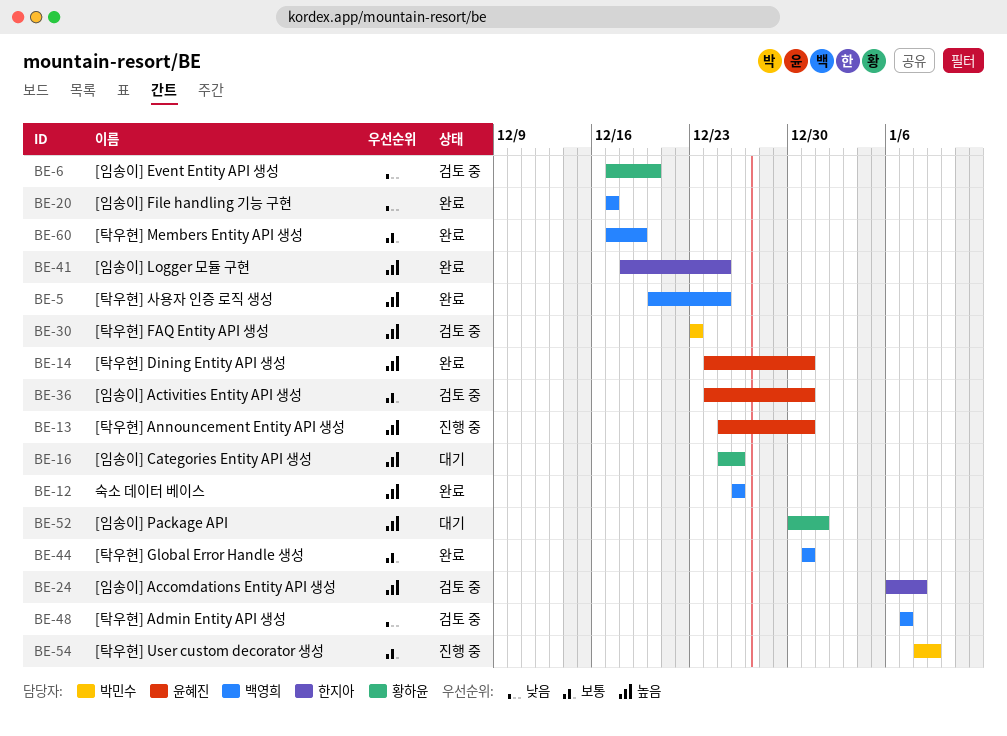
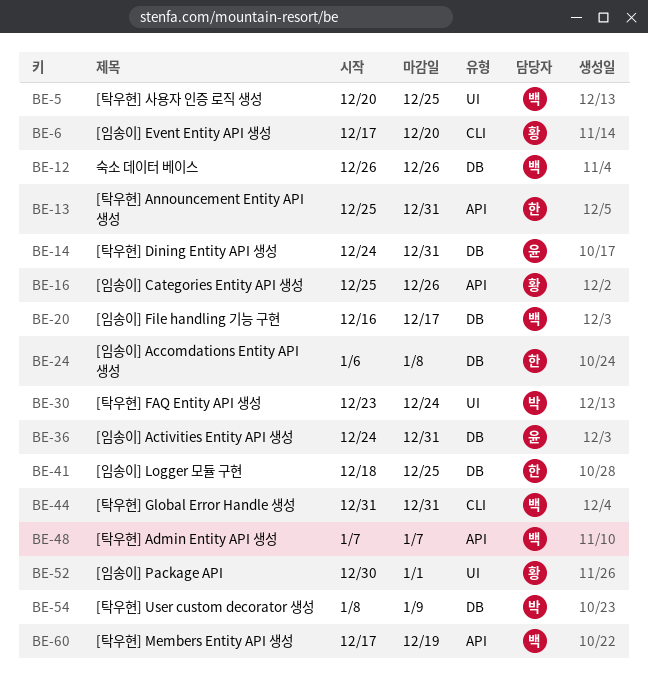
BE-13, owner: 윤혜진 -> 한지아
BE-20, start: Dec 17 -> Dec 16
BE-30, due: Dec 23 -> Dec 24

